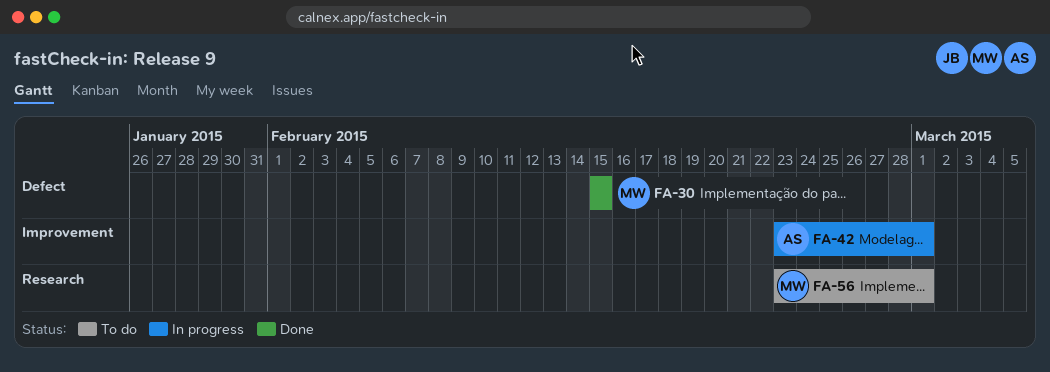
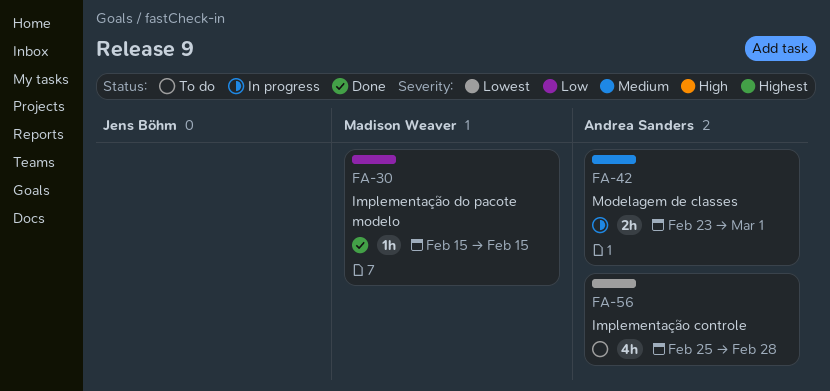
FA-56, owner: Madison Weaver -> Andrea Sanders
FA-56, start: Feb 23 -> Feb 25
FA-56, due: Mar 1 -> Feb 28

